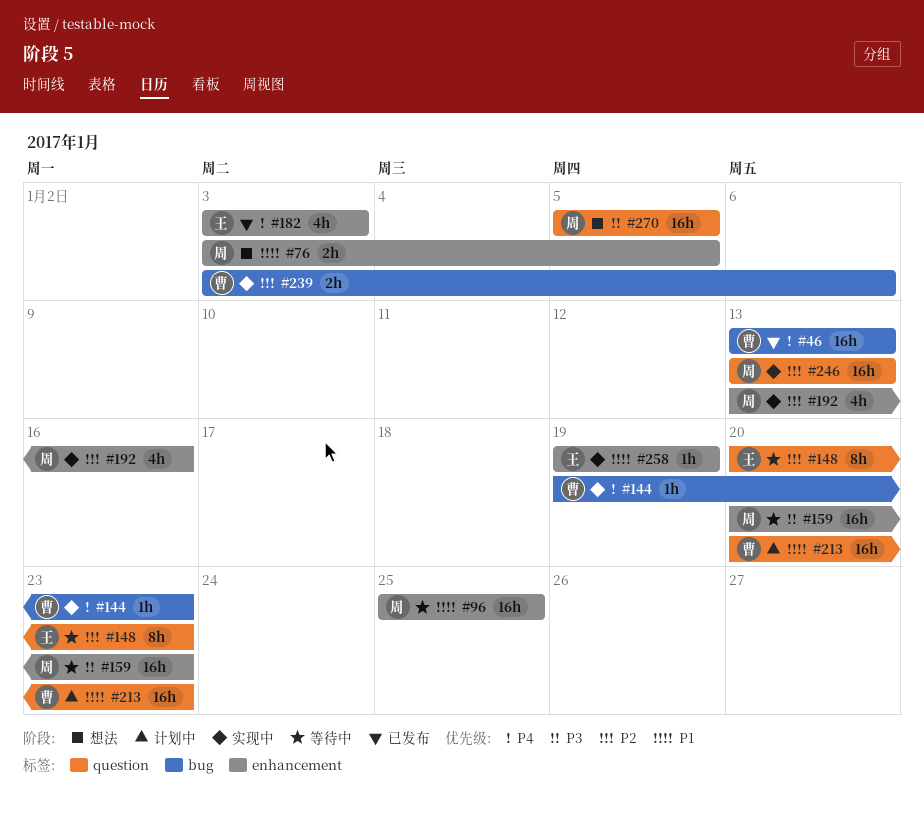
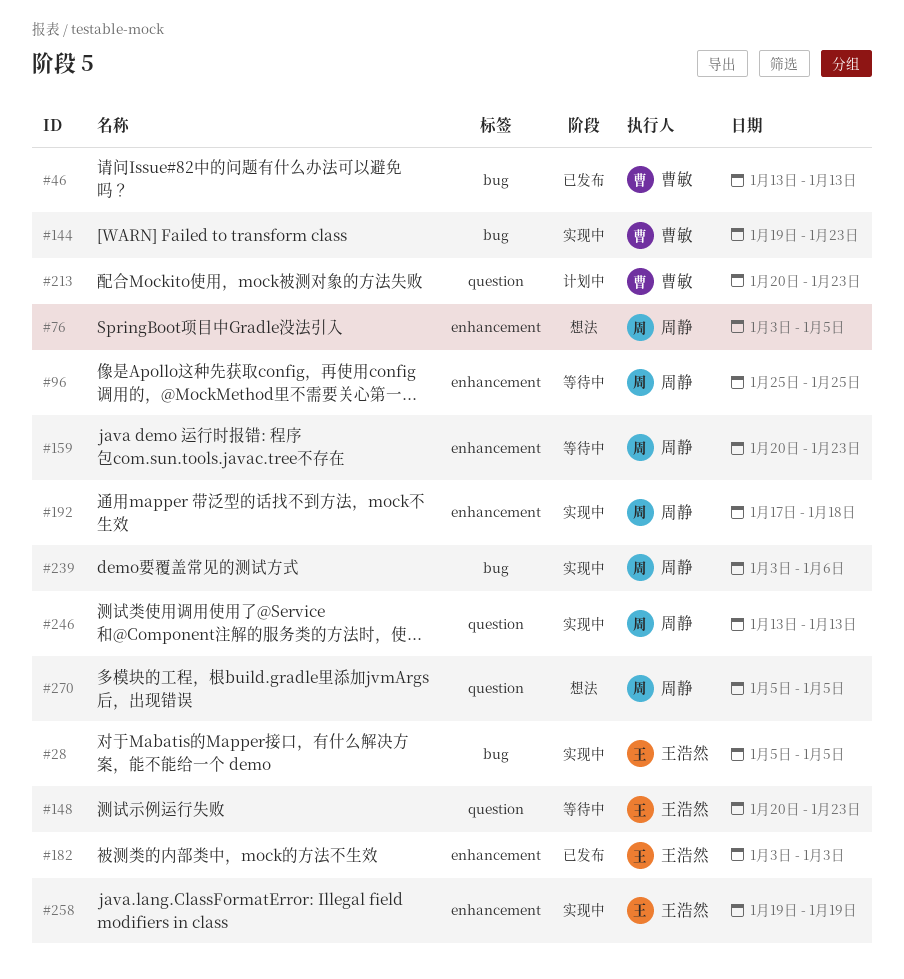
#28: none -> present
#192, start: Jan 13 -> Jan 17
#192, due: Jan 16 -> Jan 18
#239, owner: 曹敏 -> 周静

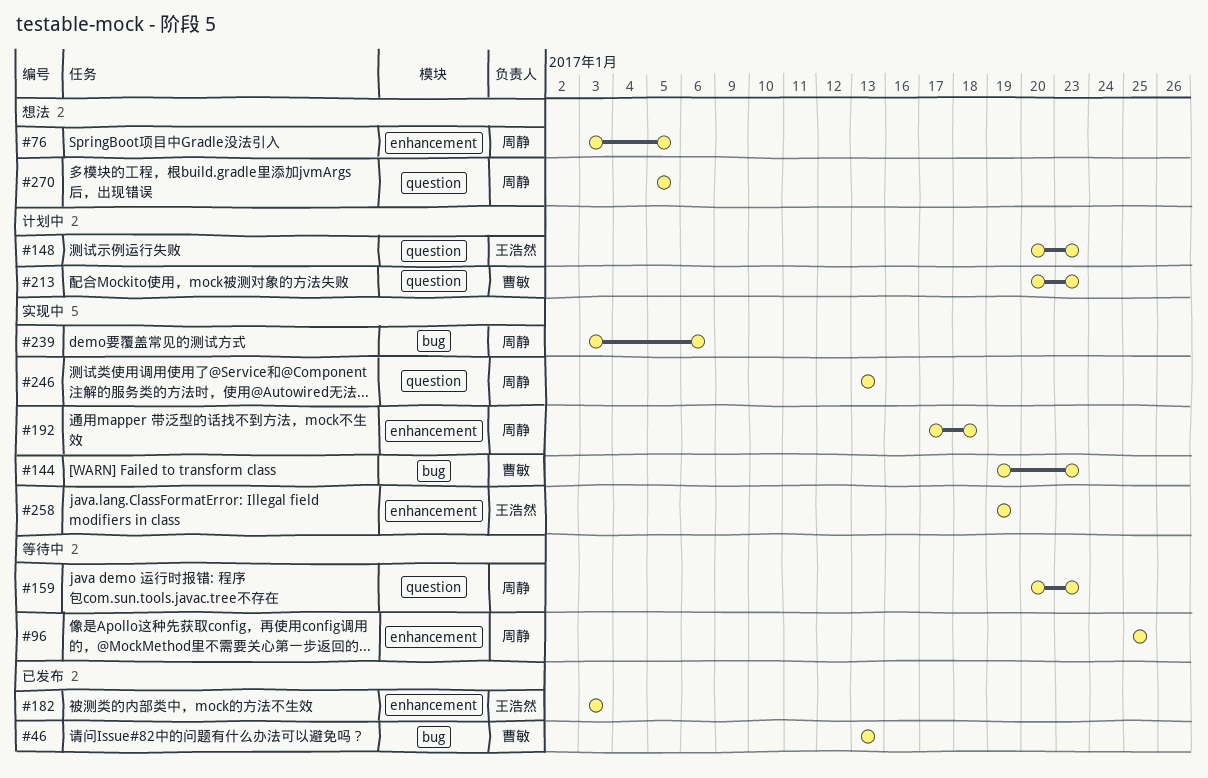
#28: present -> none
#148, status: 等待中 -> 计划中
#159, label: enhancement -> question

